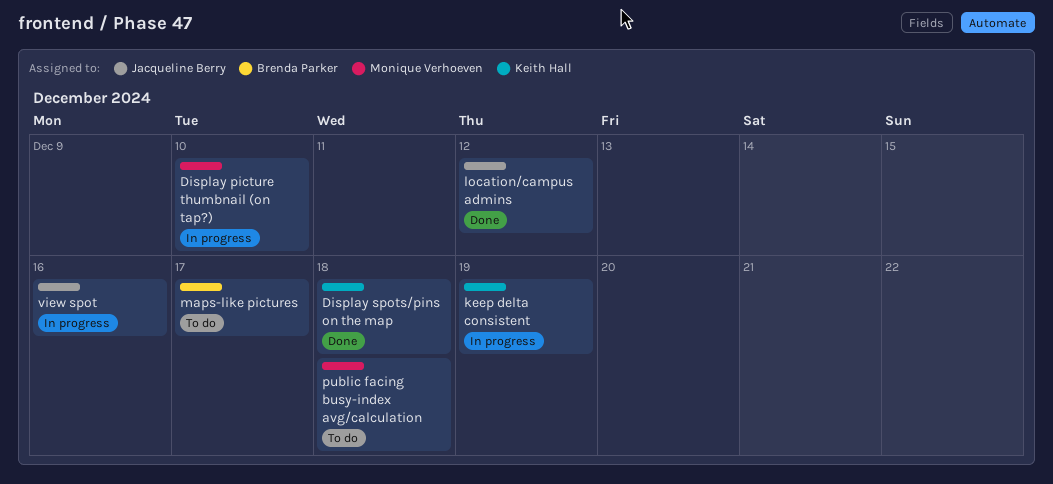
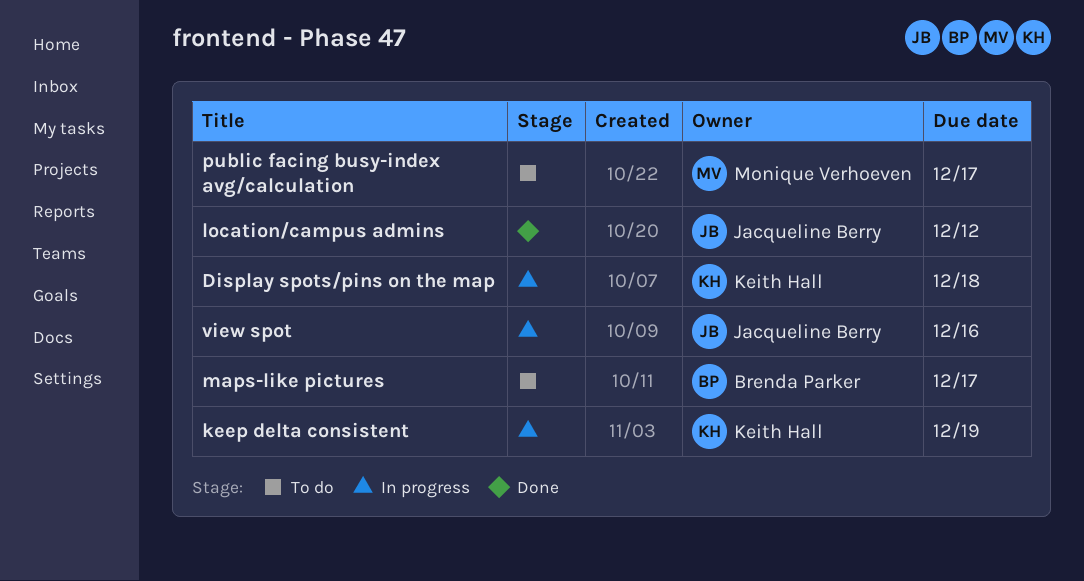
Display picture thumbnail (on tap?): present -> none
Display spots/pins on the map, status: Done -> In progress
public facing busy-index avg/calculation, due: Dec 18 -> Dec 17

